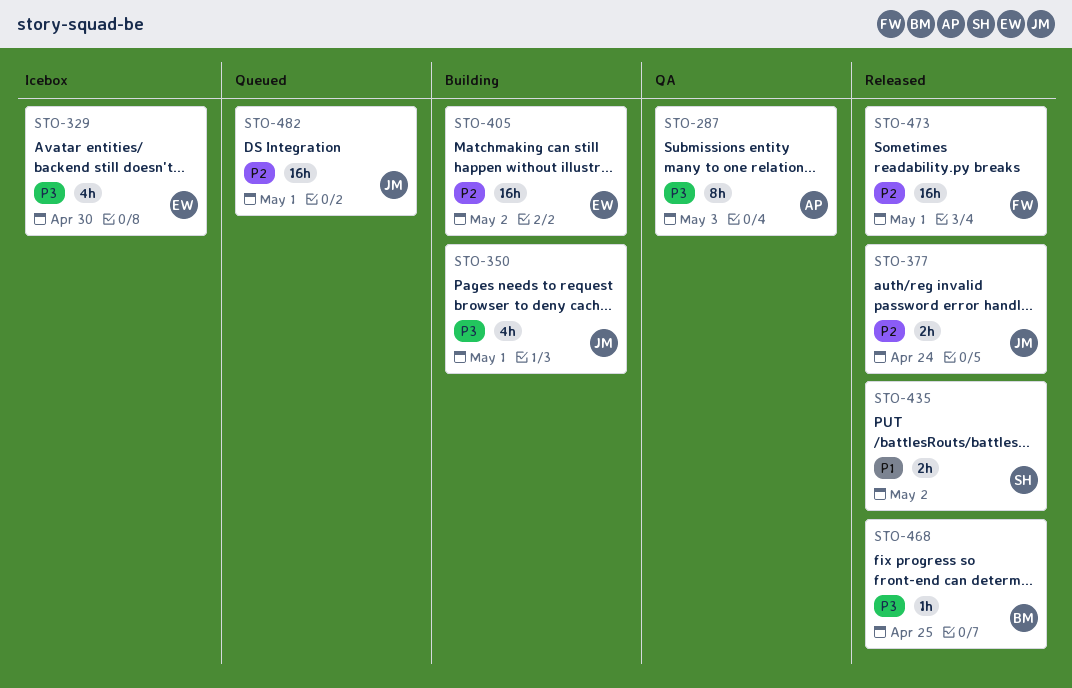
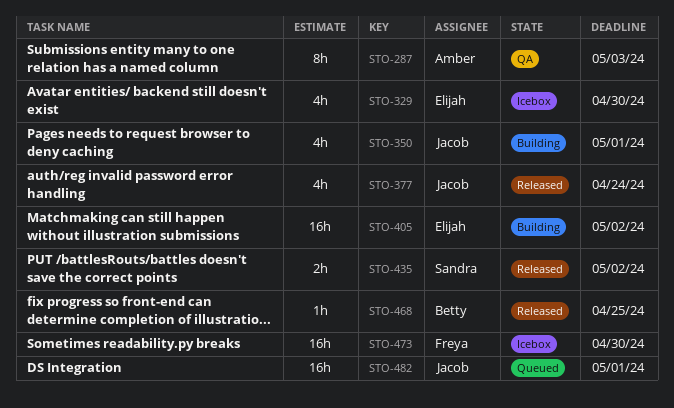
STO-377, estimate: 2h -> 4h
STO-473, status: Released -> Icebox
STO-473, due: May 1 -> Apr 30

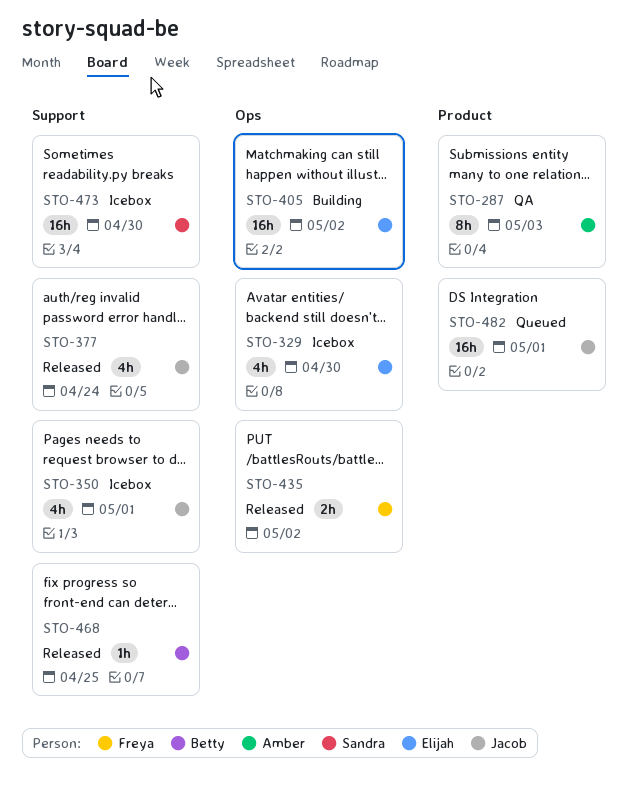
STO-350, status: Building -> Icebox
STO-435, owner: Sandra -> Freya
STO-473, owner: Freya -> Sandra

